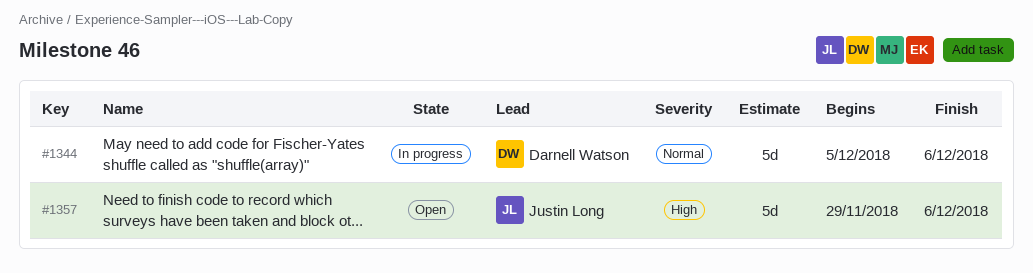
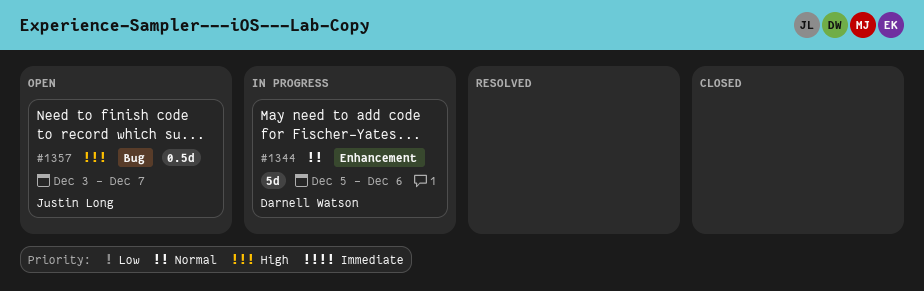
#1357, estimate: 5d -> 0.5d
#1357, start: Nov 29 -> Dec 3
#1357, due: Dec 6 -> Dec 7

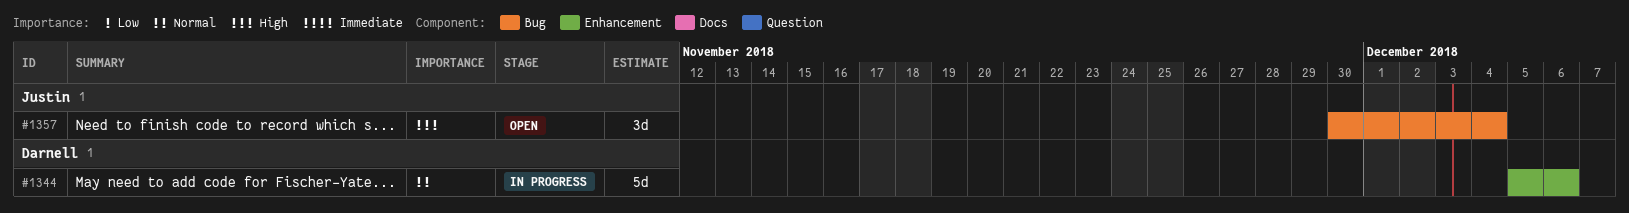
#1357, estimate: 0.5d -> 3d
#1357, start: Dec 3 -> Nov 30
#1357, due: Dec 7 -> Dec 4

